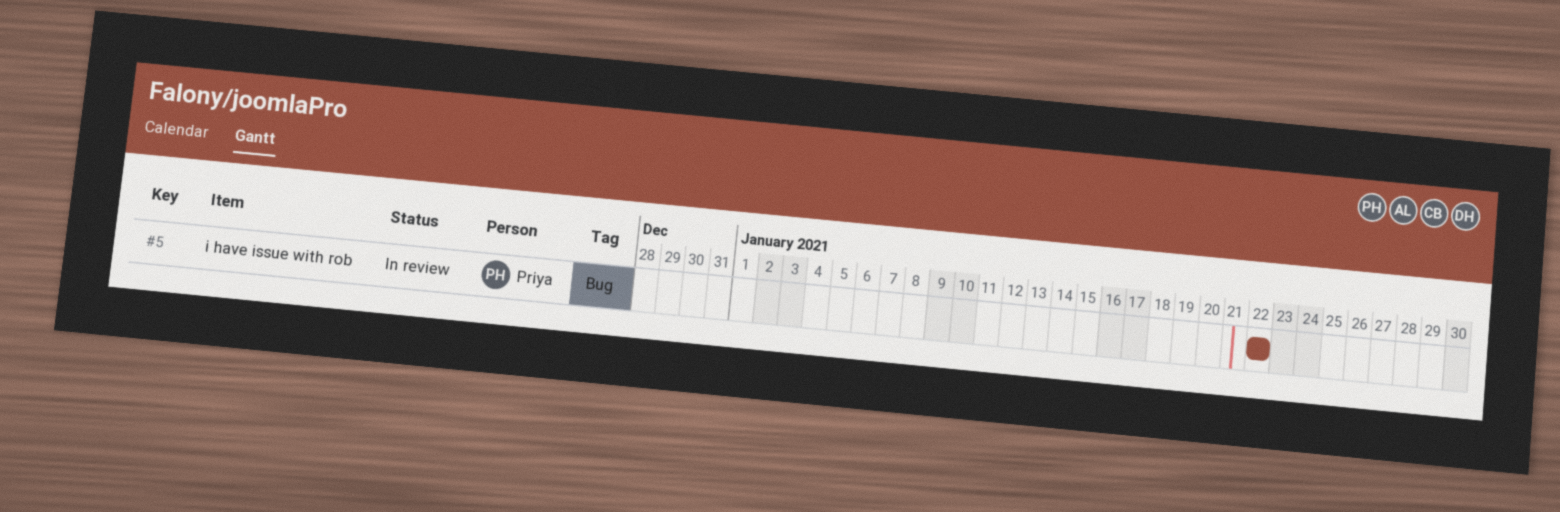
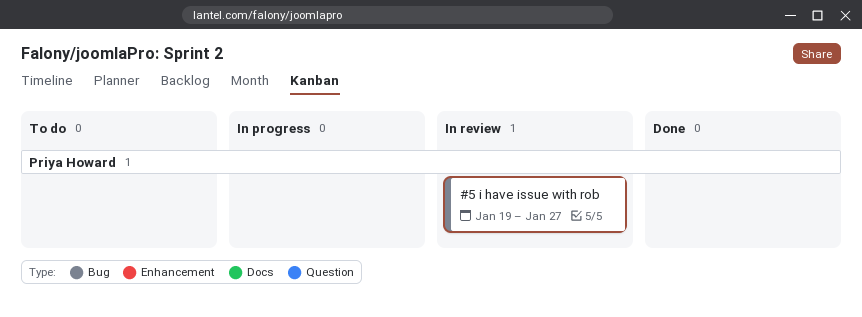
#5, start: Jan 22 -> Jan 19
#5, due: Jan 22 -> Jan 27

